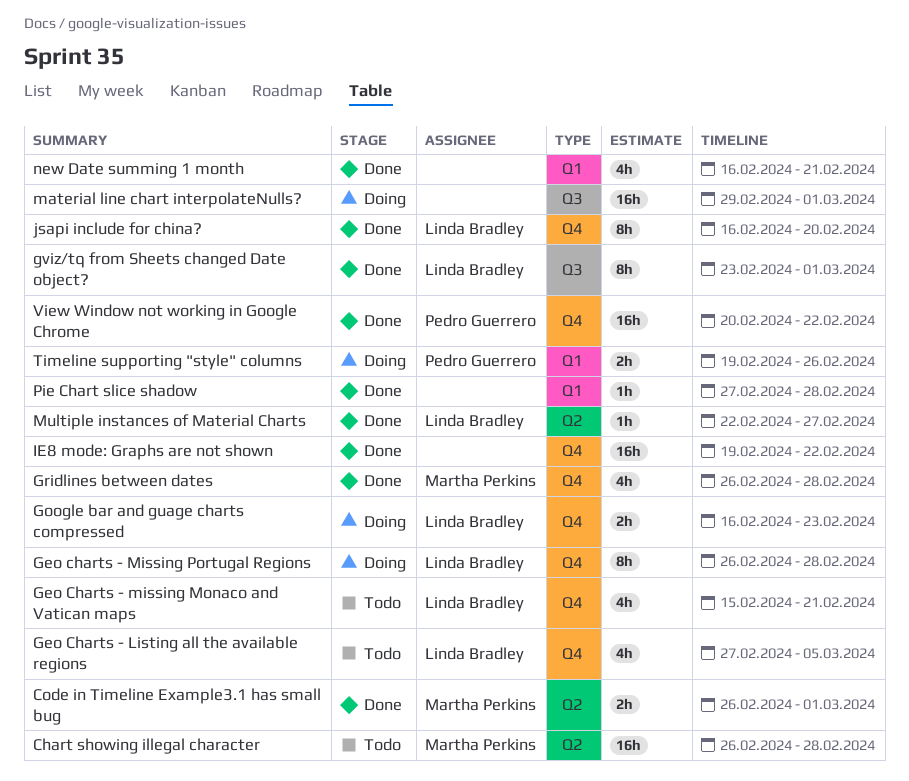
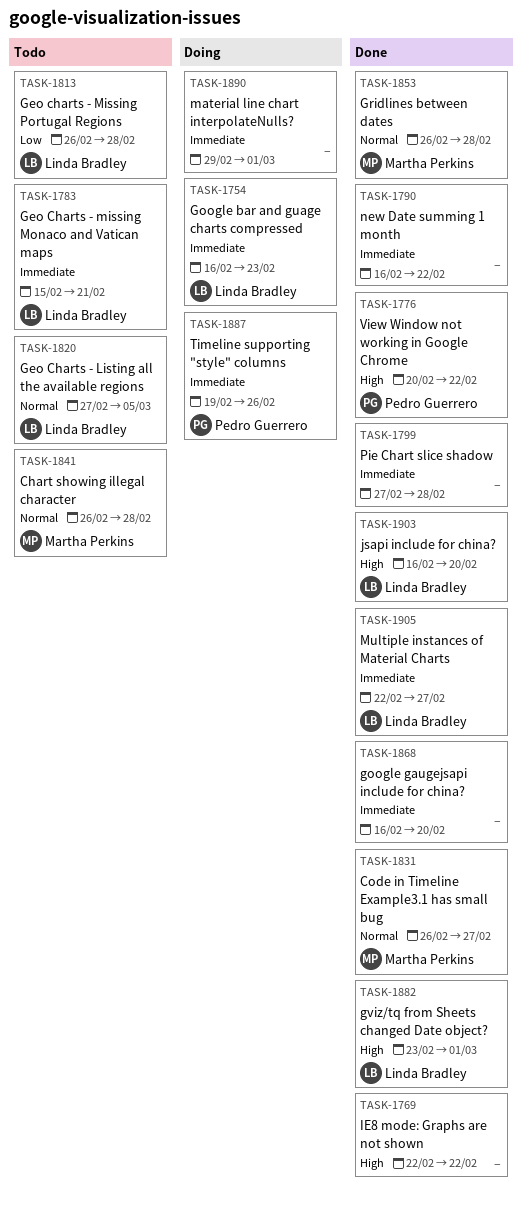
Code in Timeline Example3.1 has small bug, due: Mar 1 -> Feb 27
Geo charts - Missing Portugal Regions, status: Doing -> Todo
google gaugejsapi include for china?: none -> present
IE8 mode: Graphs are not shown, start: Feb 19 -> Feb 22
new Date summing 1 month, due: Feb 21 -> Feb 22

